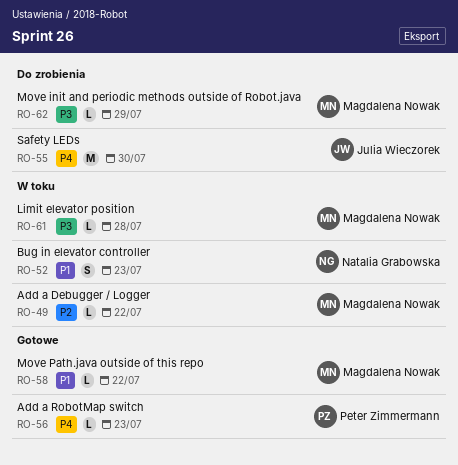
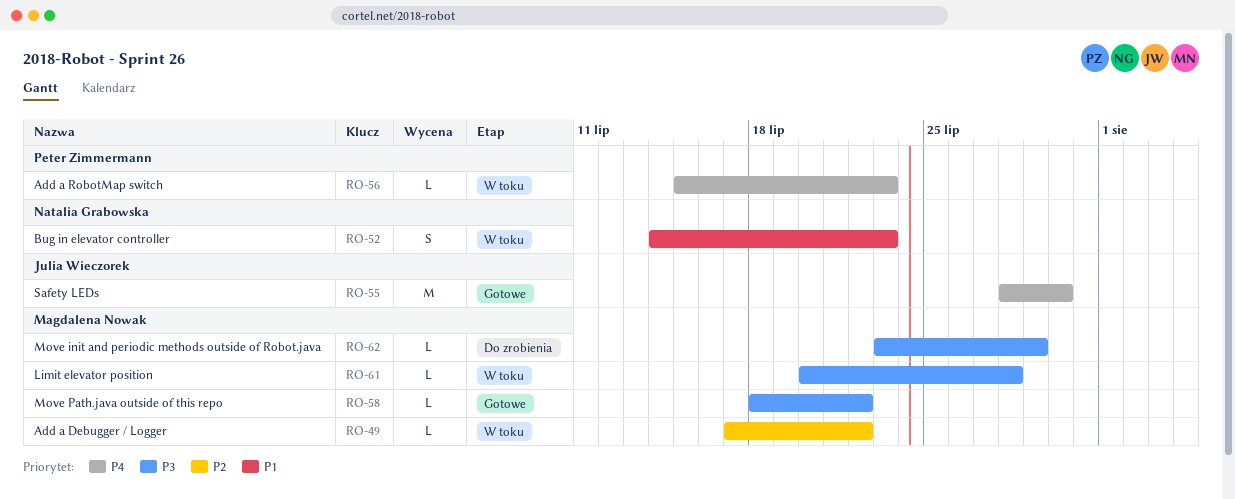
RO-55, status: Do zrobienia -> Gotowe
RO-56, status: Gotowe -> W toku
RO-58, priority: P1 -> P3

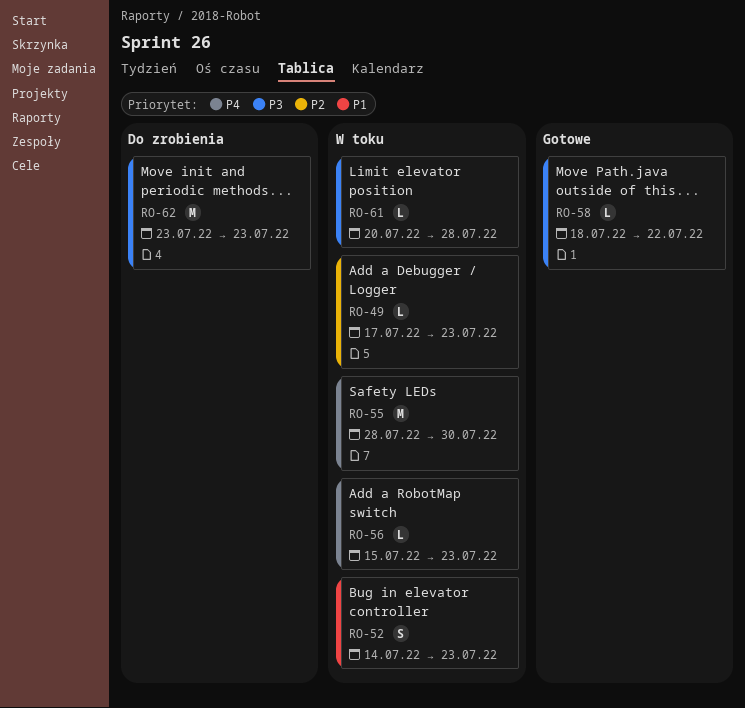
RO-49, due: Jul 22 -> Jul 23
RO-55, status: Gotowe -> W toku
RO-62, estimate: L -> M
RO-62, due: Jul 29 -> Jul 23

